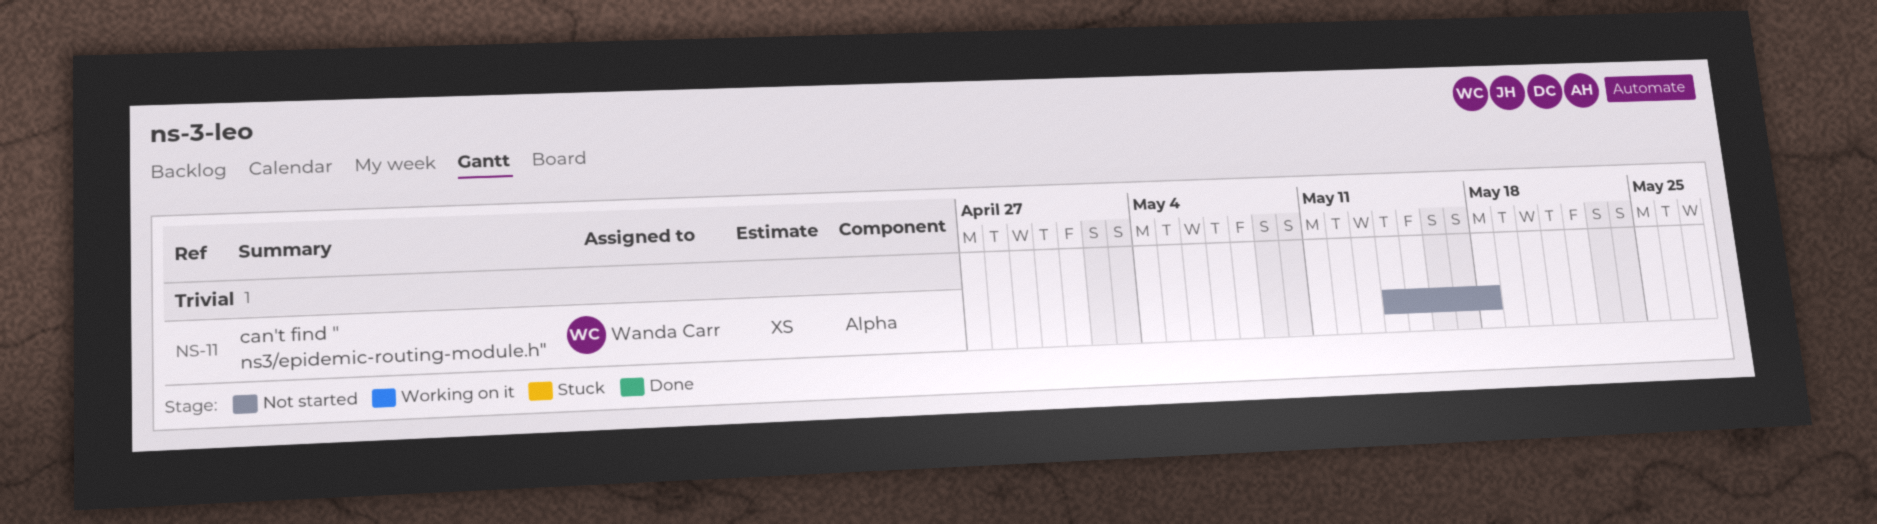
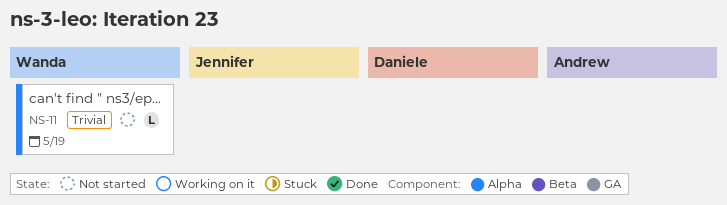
NS-11, estimate: XS -> L
NS-11, due: May 18 -> May 19

